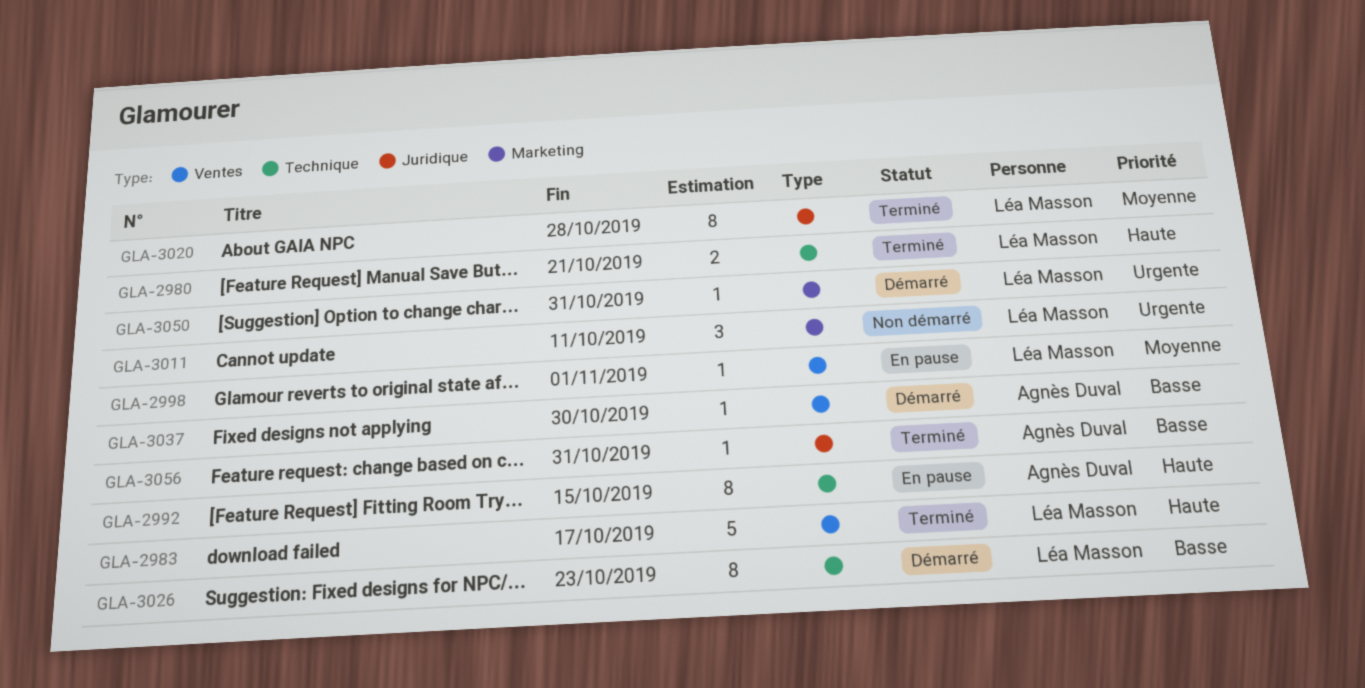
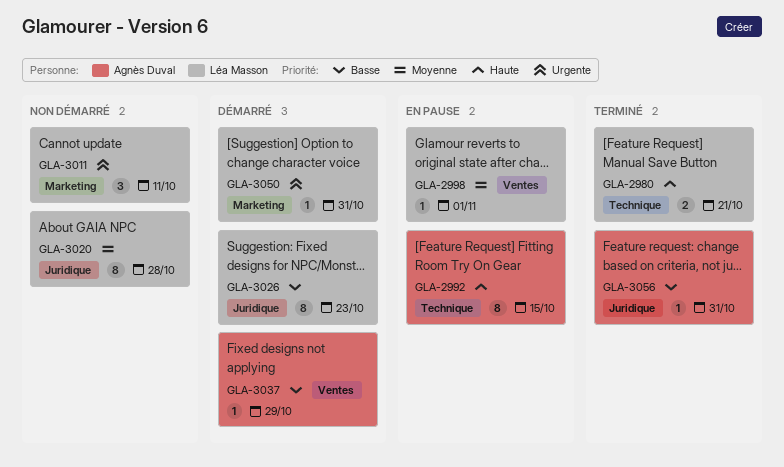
GLA-2983: present -> none
GLA-3020, status: Terminé -> Non démarré
GLA-3026, label: Technique -> Juridique
GLA-3037, due: Oct 30 -> Oct 29

